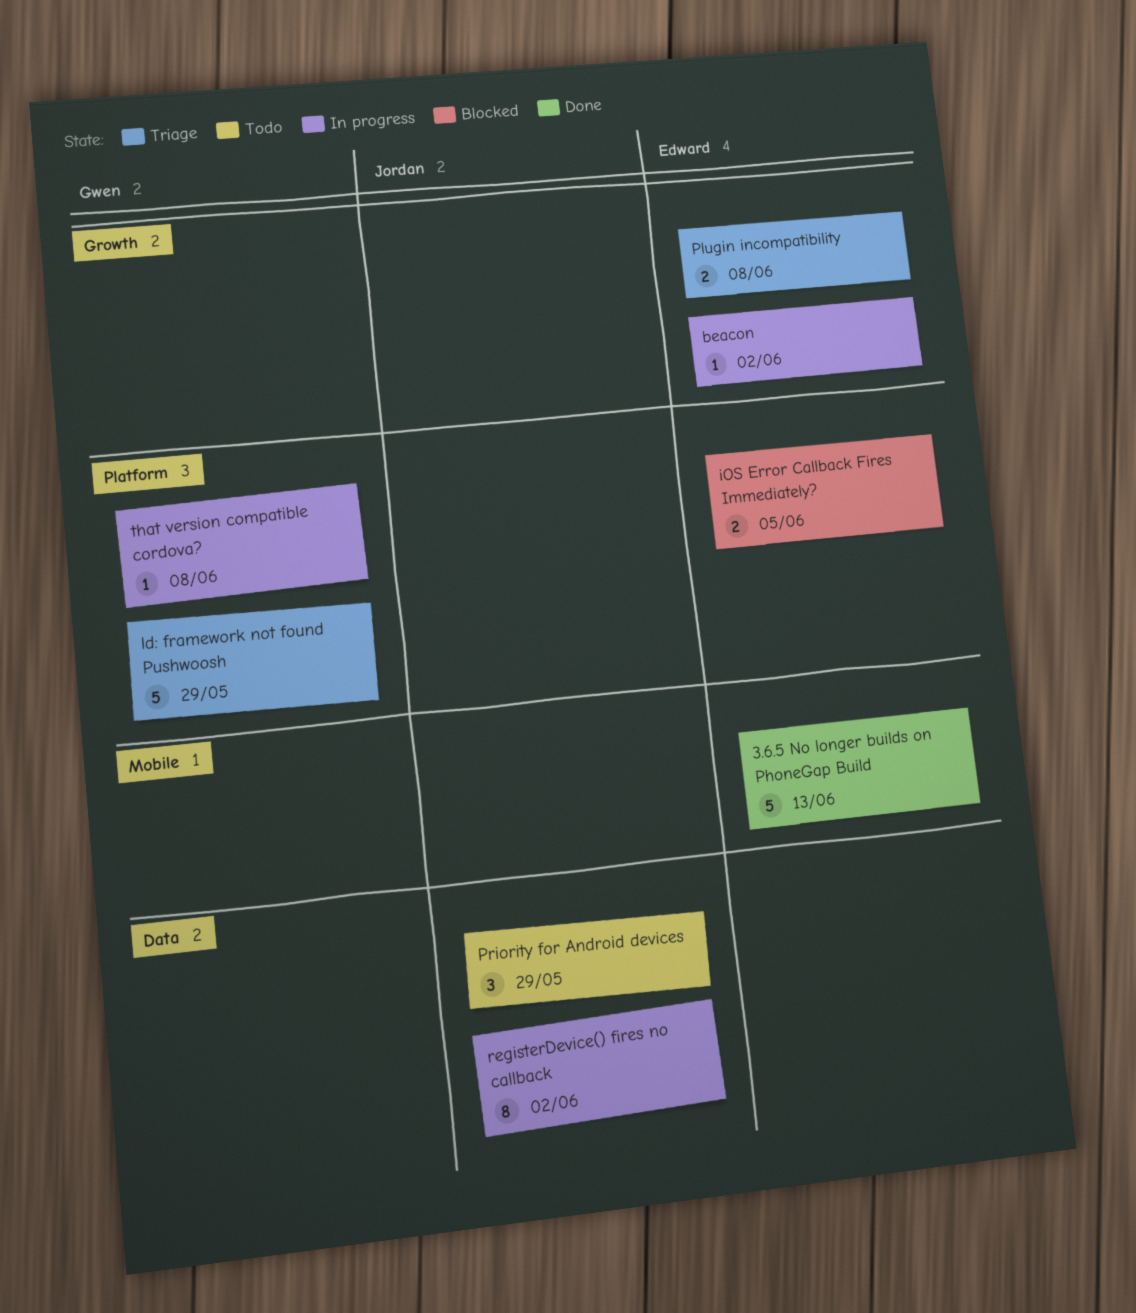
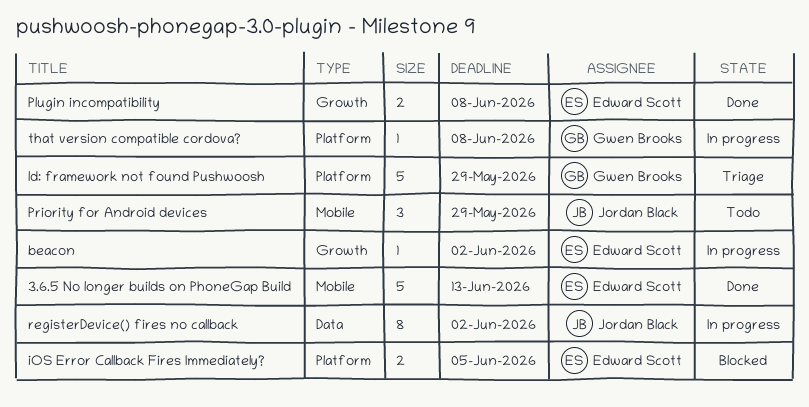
Plugin incompatibility, status: Triage -> Done
Priority for Android devices, label: Data -> Mobile

